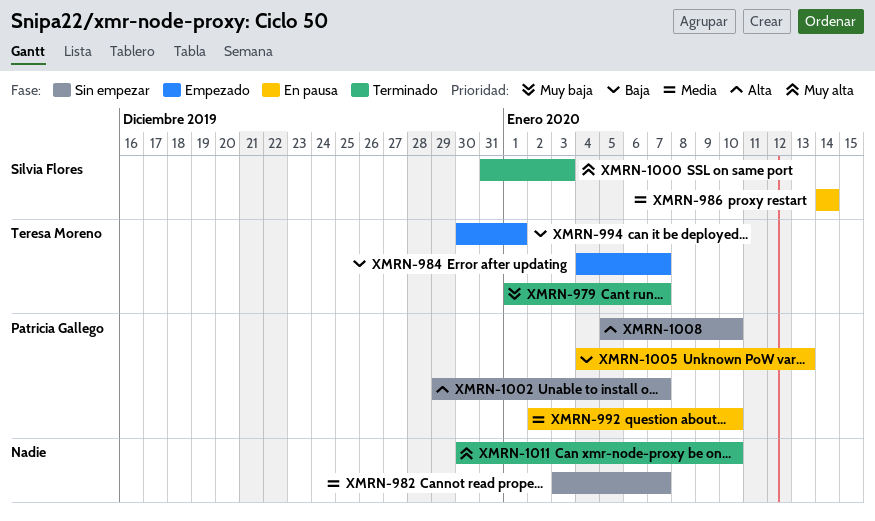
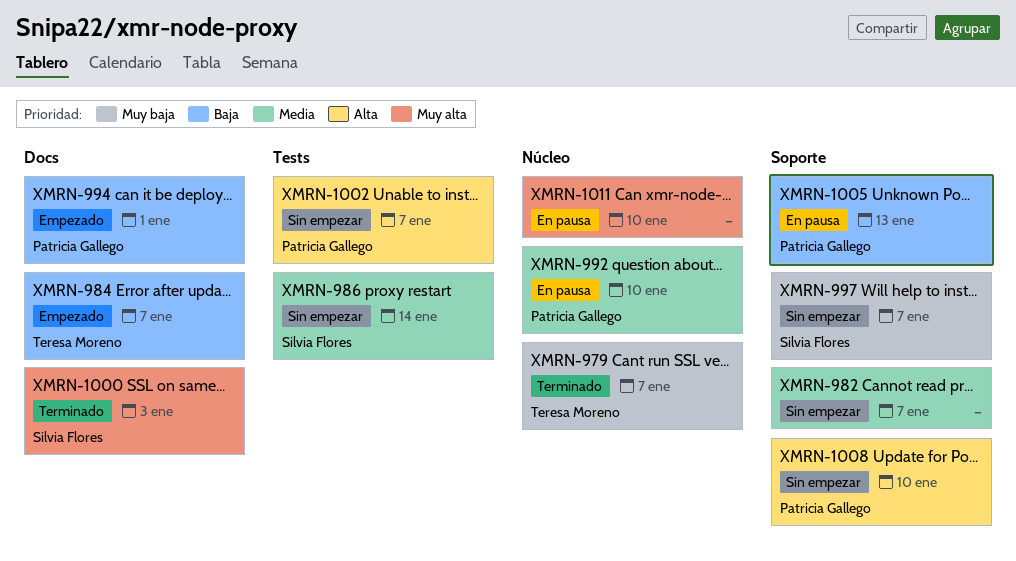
XMRN-986, status: En pausa -> Sin empezar
XMRN-994, owner: Teresa Moreno -> Patricia Gallego
XMRN-997: none -> present
XMRN-1011, status: Terminado -> En pausa

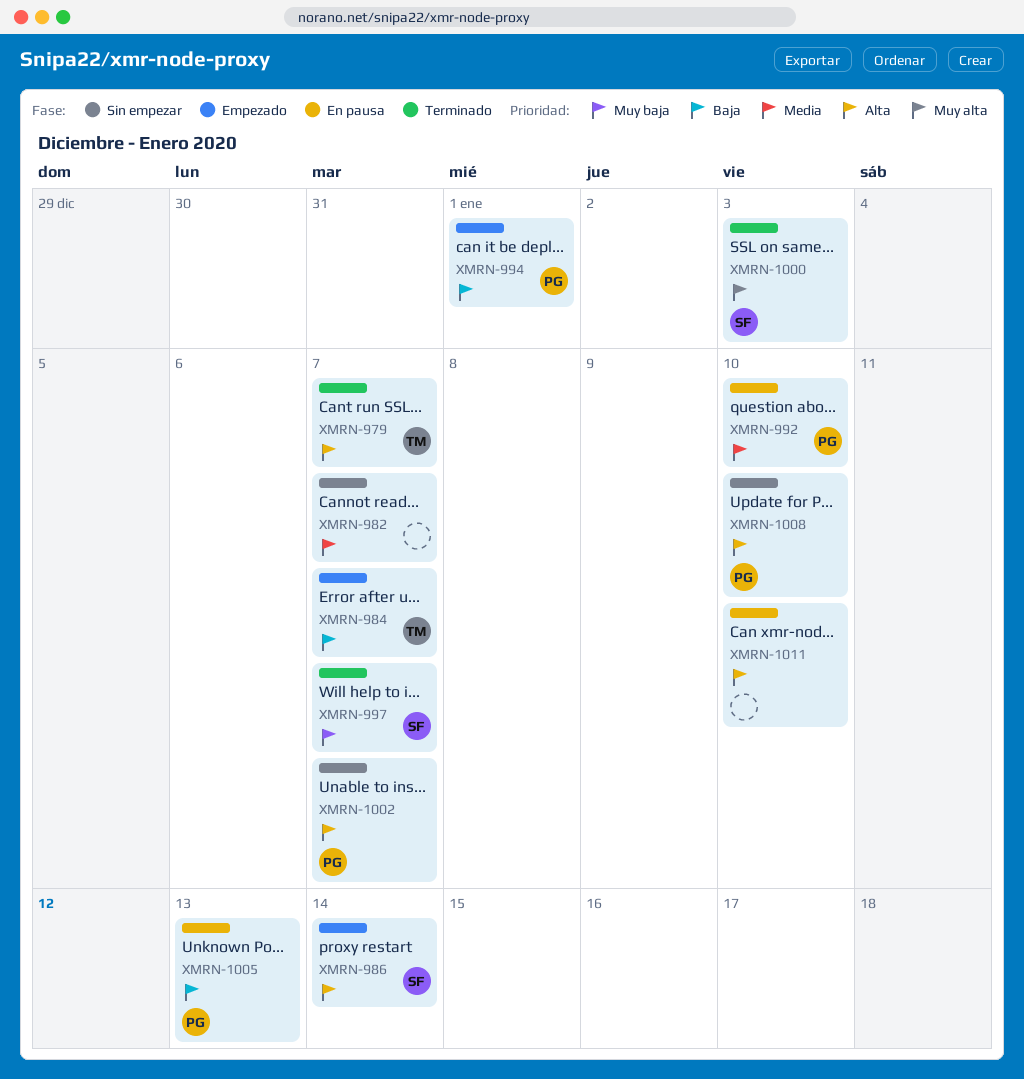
XMRN-979, priority: Muy baja -> Alta
XMRN-986, status: Sin empezar -> Empezado
XMRN-986, priority: Media -> Alta
XMRN-997, status: Sin empezar -> Terminado
XMRN-1011, priority: Muy alta -> Alta

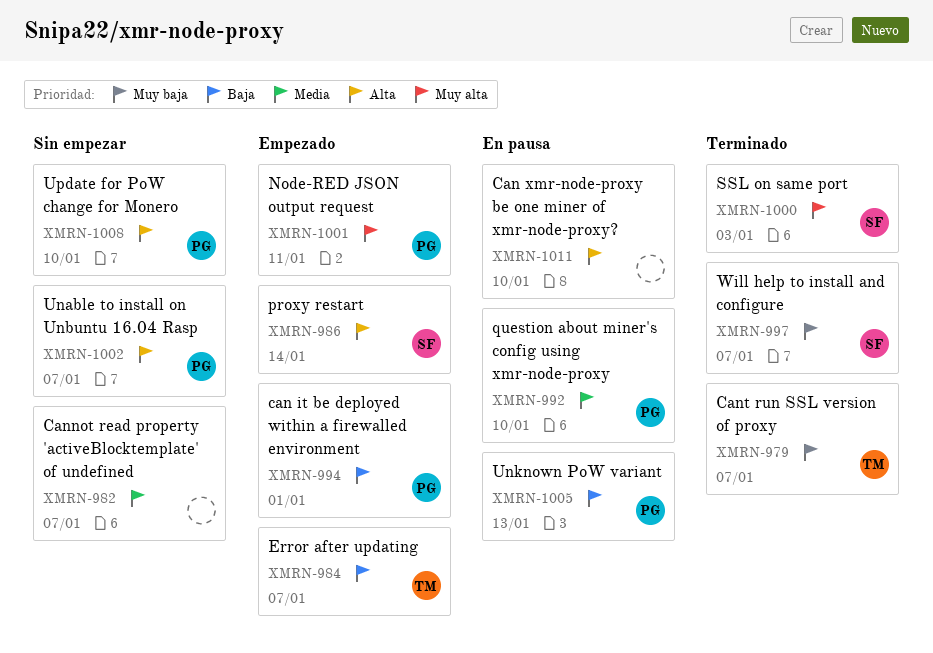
XMRN-979, priority: Alta -> Muy baja
XMRN-1001: none -> present

